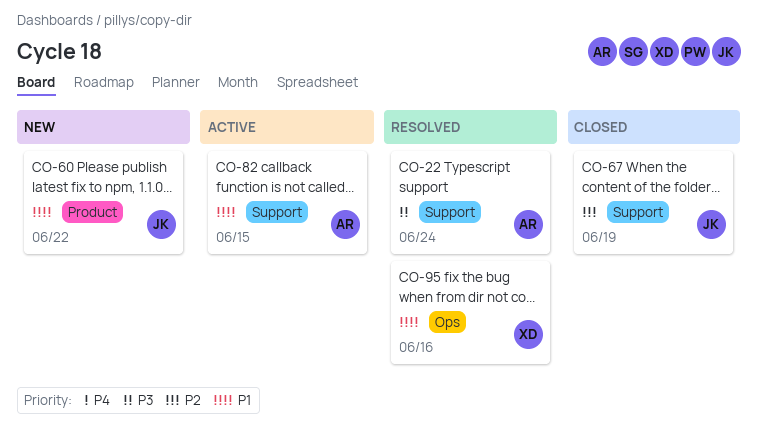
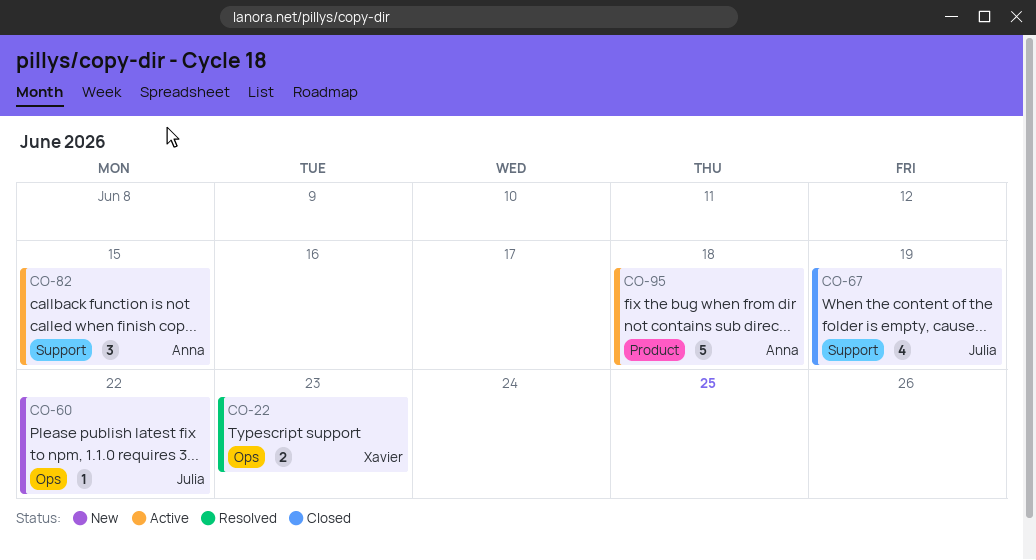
CO-22, owner: Anna -> Xavier
CO-22, label: Support -> Ops
CO-22, due: Jun 24 -> Jun 23
CO-60, label: Product -> Ops
CO-95, status: Resolved -> Active
CO-95, owner: Xavier -> Anna
CO-95, label: Ops -> Product
CO-95, due: Jun 16 -> Jun 18

